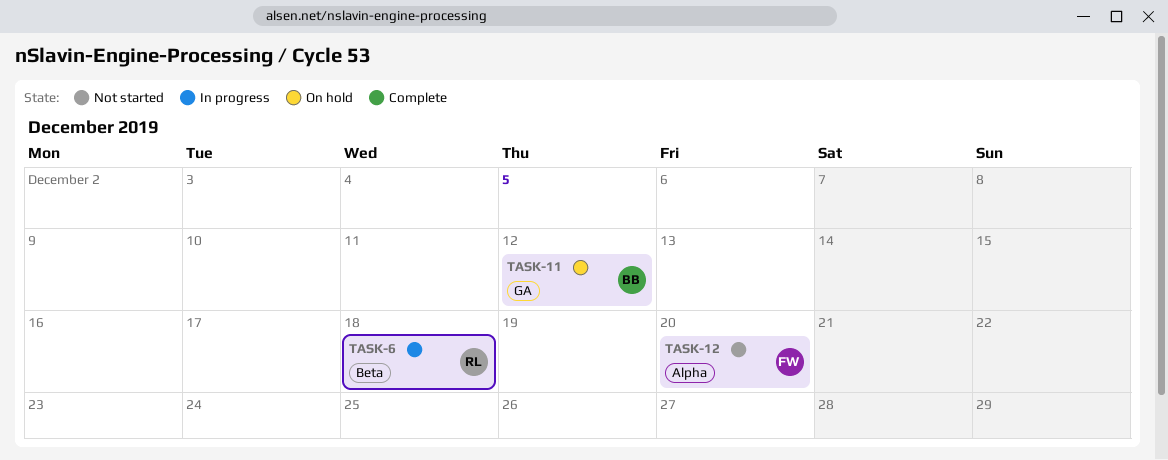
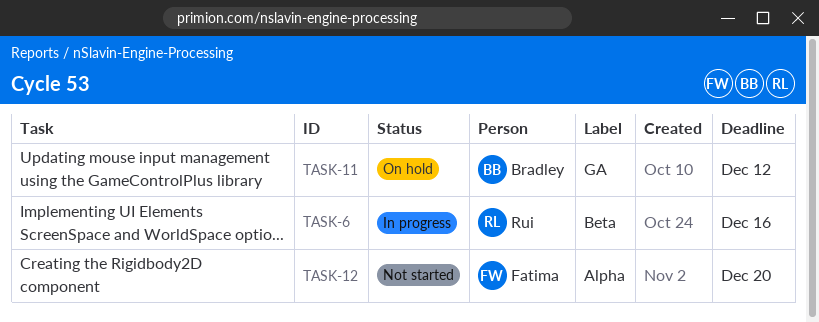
TASK-6, due: Dec 18 -> Dec 16

